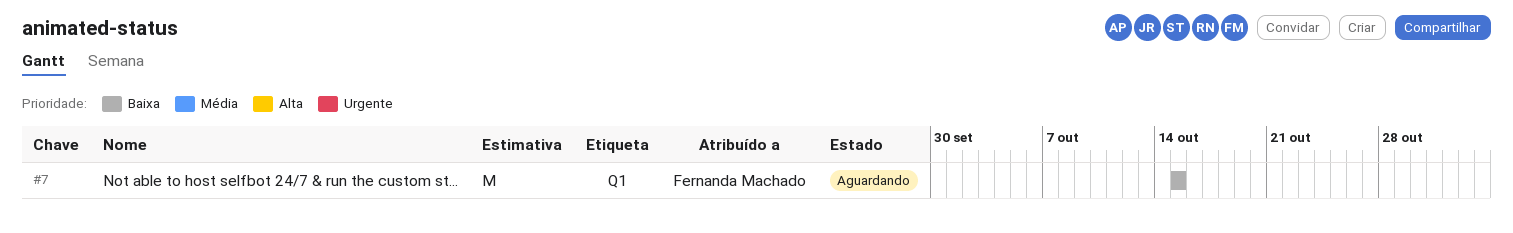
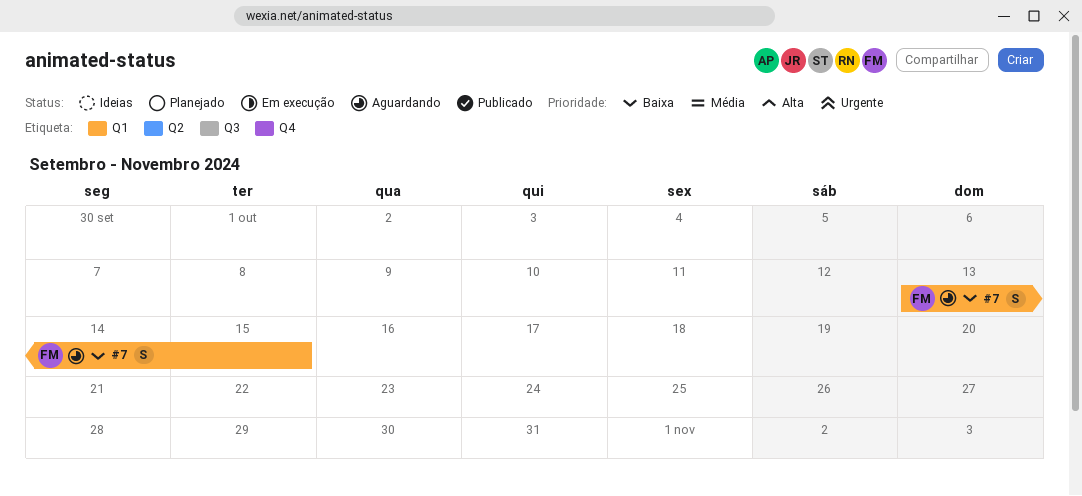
#7, estimate: M -> S
#7, start: Oct 15 -> Oct 13

